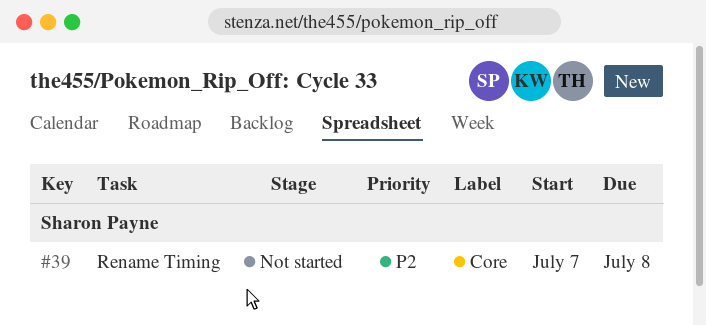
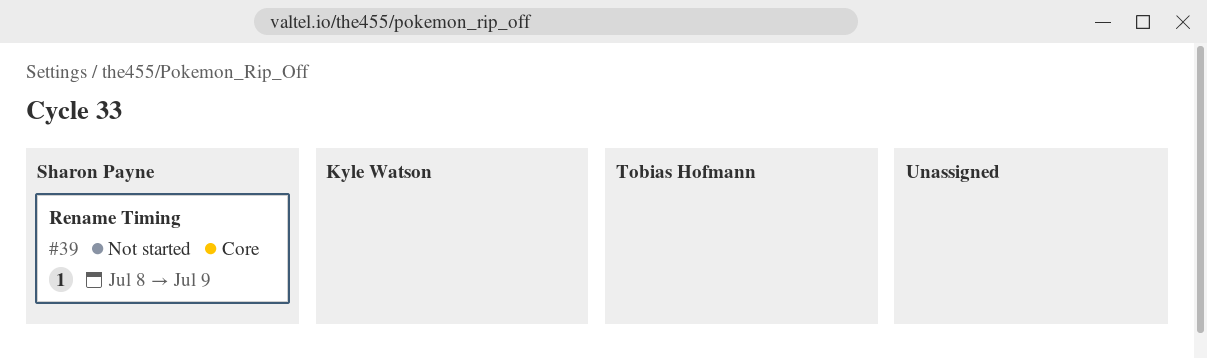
#39, start: Jul 7 -> Jul 8
#39, due: Jul 8 -> Jul 9

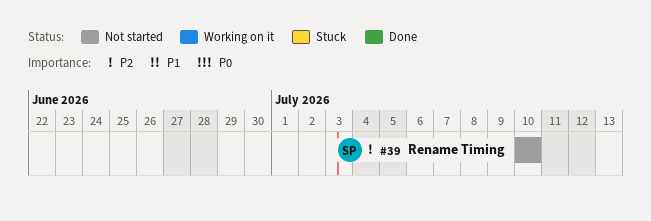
#39, start: Jul 8 -> Jul 10
#39, due: Jul 9 -> Jul 10

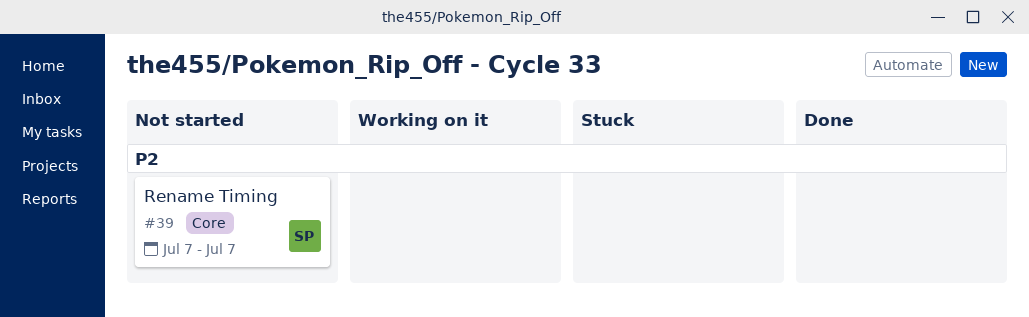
#39, start: Jul 10 -> Jul 7
#39, due: Jul 10 -> Jul 7

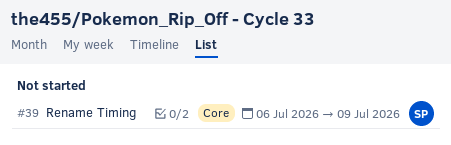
#39, start: Jul 7 -> Jul 6
#39, due: Jul 7 -> Jul 9

